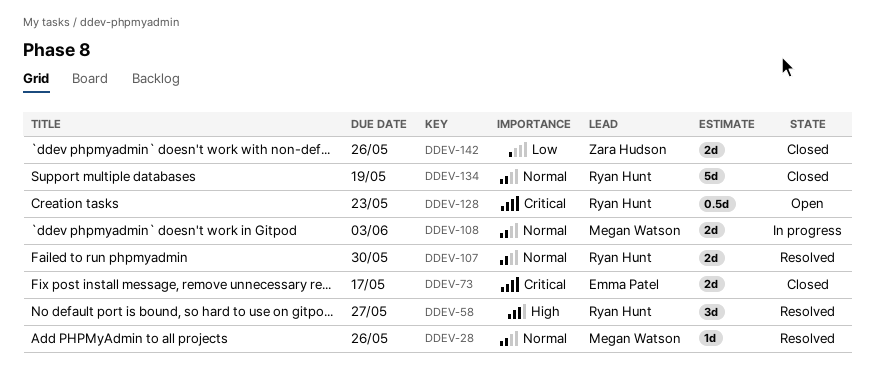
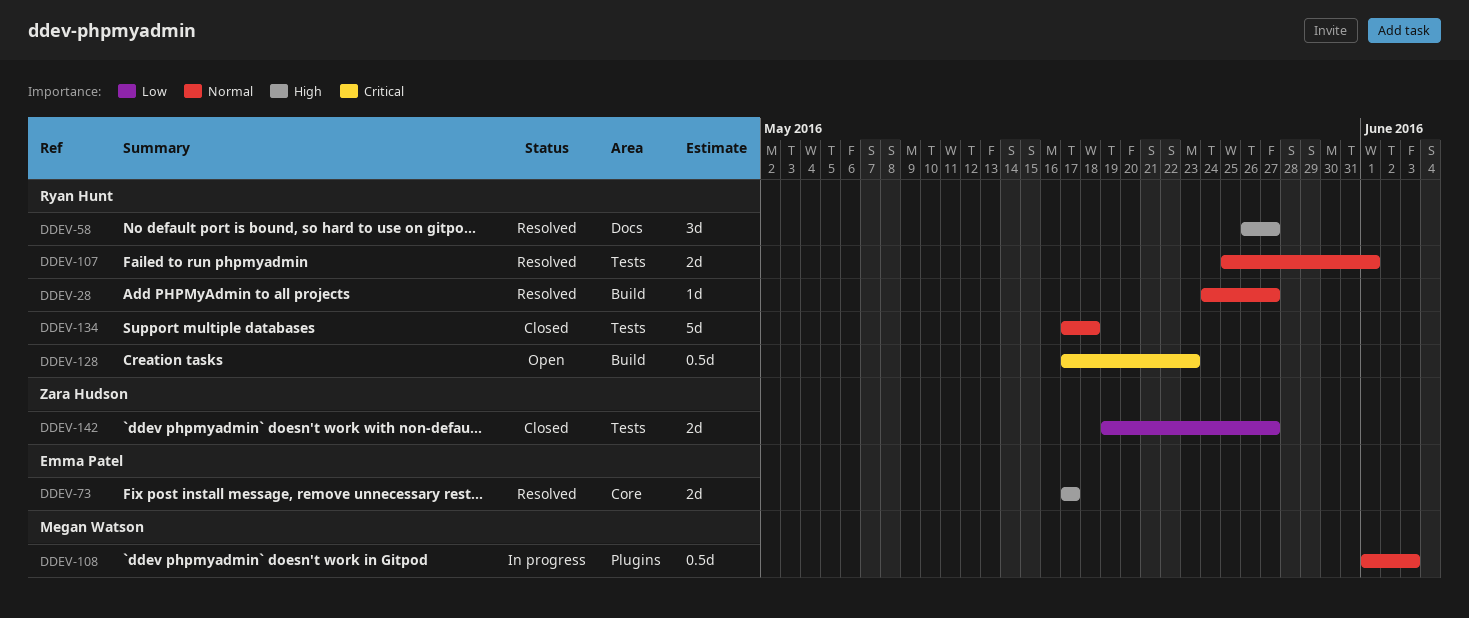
DDEV-28, owner: Megan Watson -> Ryan Hunt
DDEV-28, due: May 26 -> May 27
DDEV-73, status: Closed -> Resolved
DDEV-73, priority: Critical -> High
DDEV-107, due: May 30 -> Jun 1
DDEV-108, estimate: 2d -> 0.5d
DDEV-134, due: May 19 -> May 18
DDEV-142, due: May 26 -> May 27

